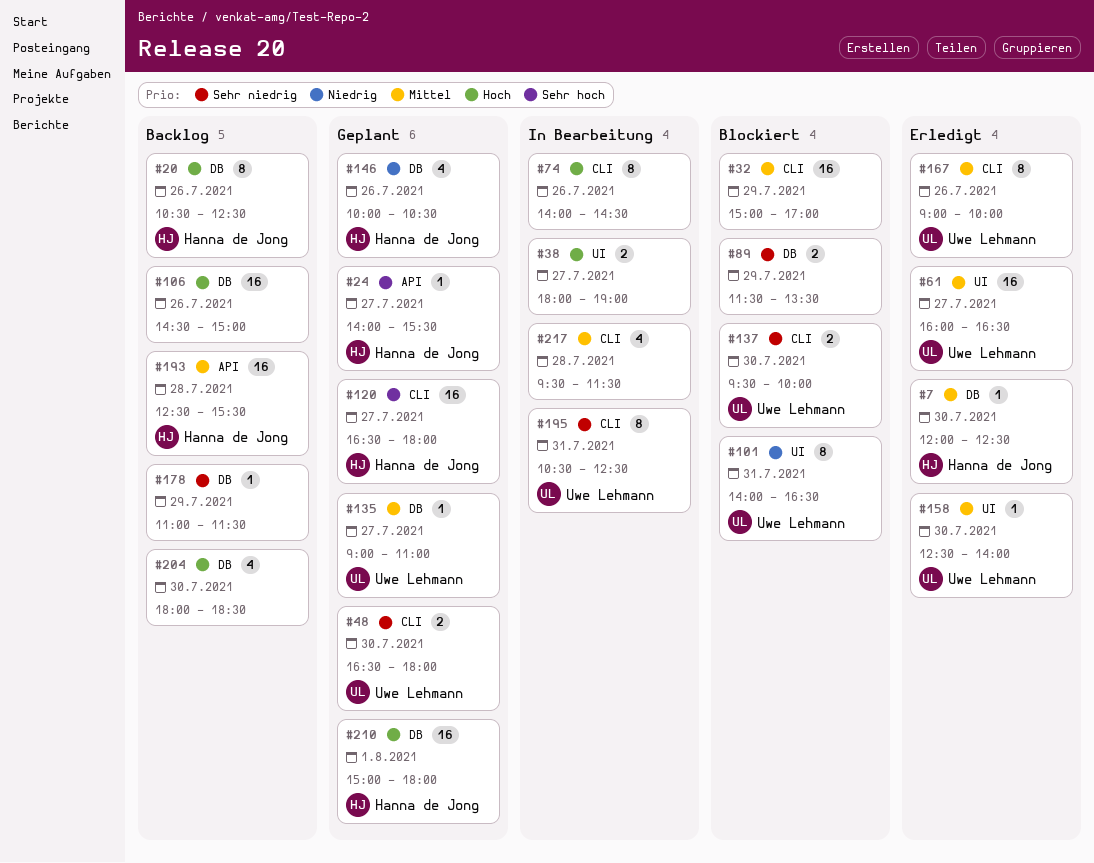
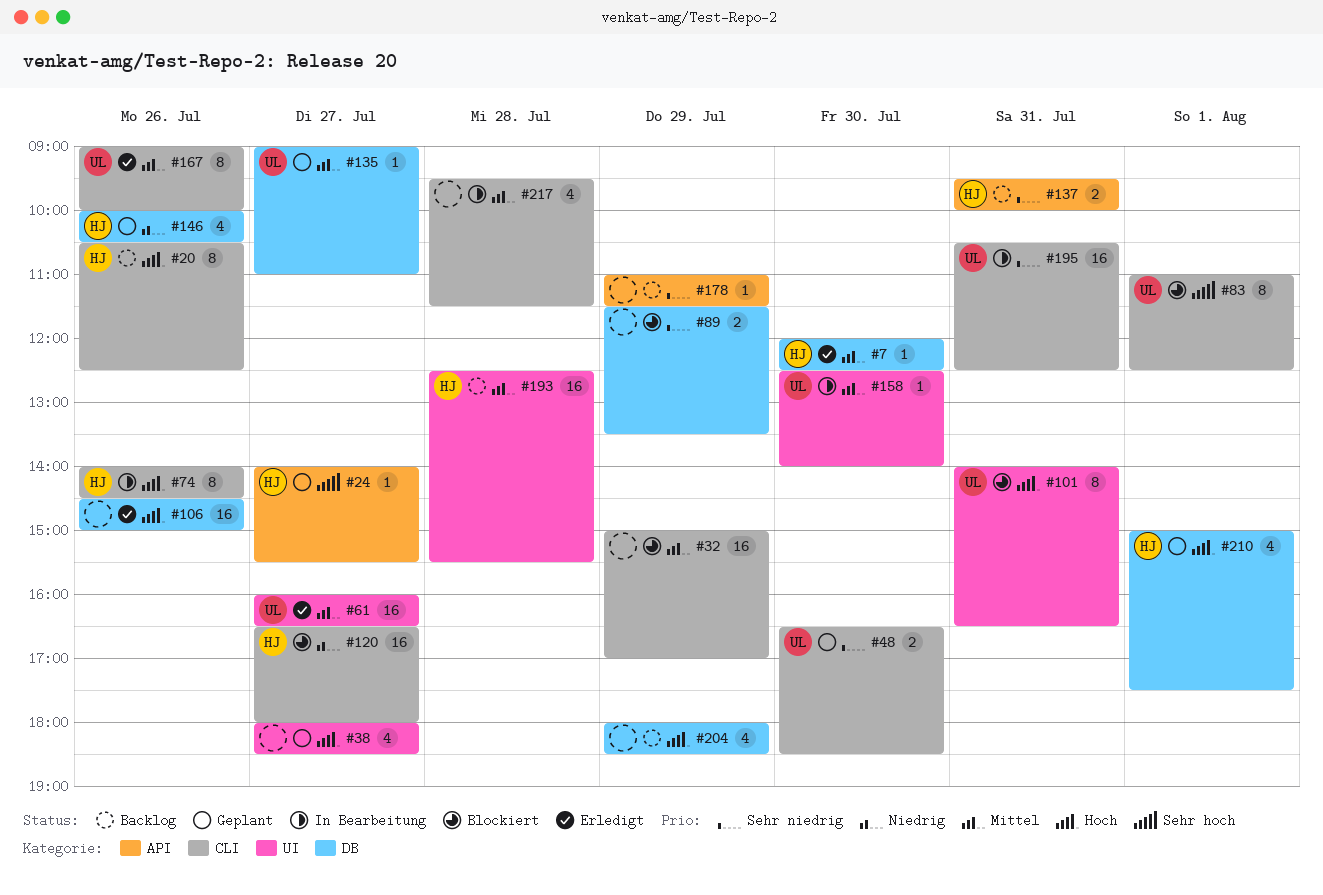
#20, label: DB -> CLI
#38, status: In Bearbeitung -> Geplant
#38, estimate: 2 -> 4
#38, ends: 19:00 -> 18:30
#48, ends: 18:00 -> 18:30
#74, owner: none -> Hanna de Jong
#83: none -> present
#101, priority: Niedrig -> Hoch
#106, status: Backlog -> Erledigt
#120, status: Geplant -> Blockiert
#120, priority: Sehr hoch -> Niedrig
#137, status: Blockiert -> Backlog
#137, owner: Uwe Lehmann -> Hanna de Jong
#137, label: CLI -> API
#137, day: Jul 30 -> Jul 31
#158, status: Erledigt -> In Bearbeitung
#178, label: DB -> API
#193, label: API -> UI
#195, estimate: 8 -> 16
#204, day: Jul 30 -> Jul 29
#210, estimate: 16 -> 4
#210, ends: 18:00 -> 17:30

